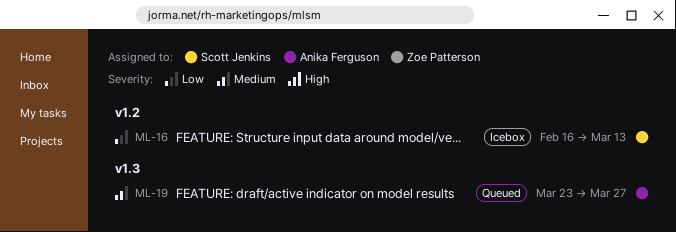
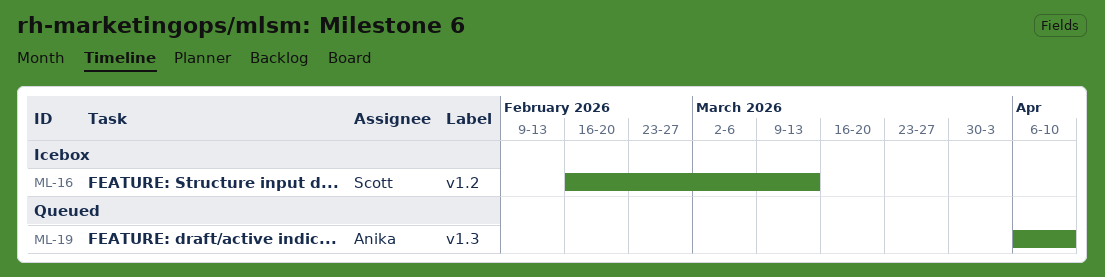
ML-19, start: Mar 23 -> Apr 6
ML-19, due: Mar 27 -> Apr 10

